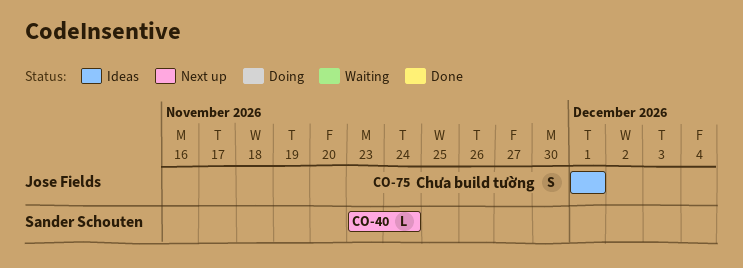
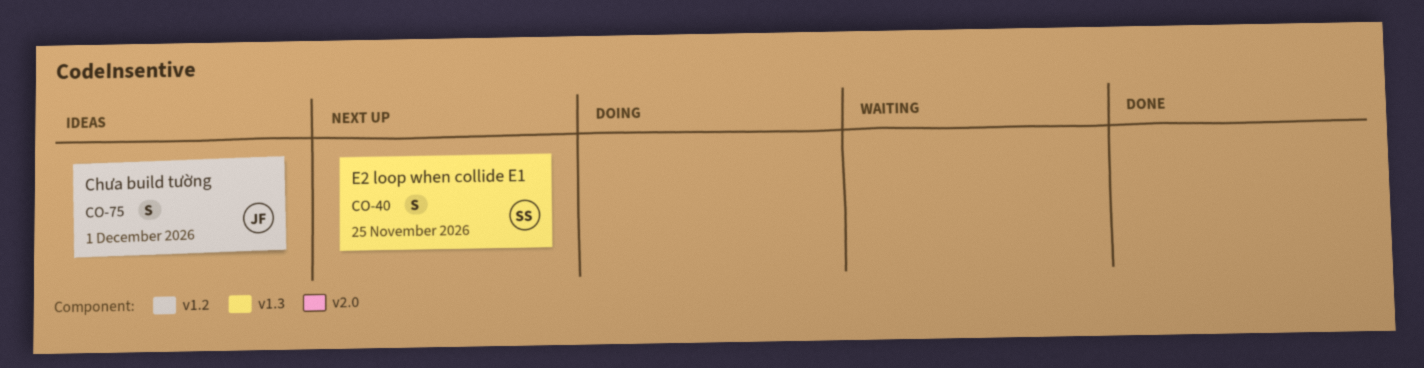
CO-40, estimate: L -> S
CO-40, due: Nov 24 -> Nov 25

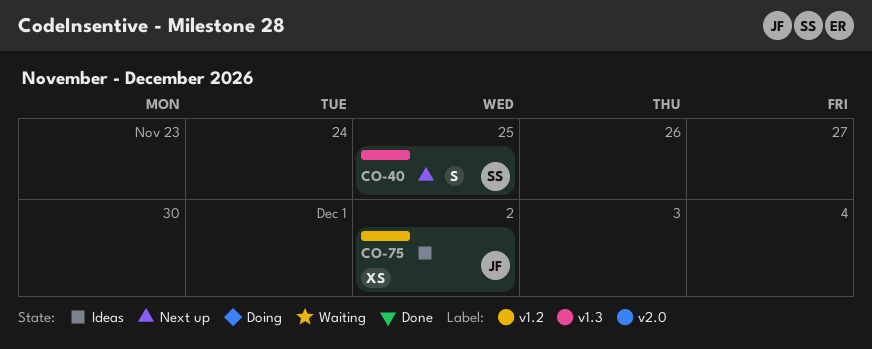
CO-75, estimate: S -> XS
CO-75, due: Dec 1 -> Dec 2

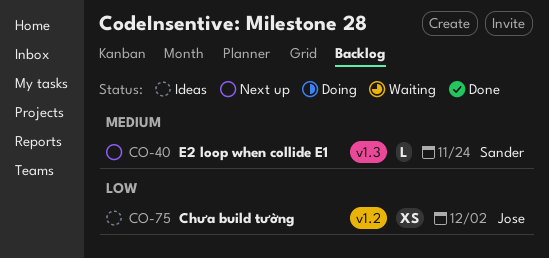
CO-40, estimate: S -> L
CO-40, due: Nov 25 -> Nov 24

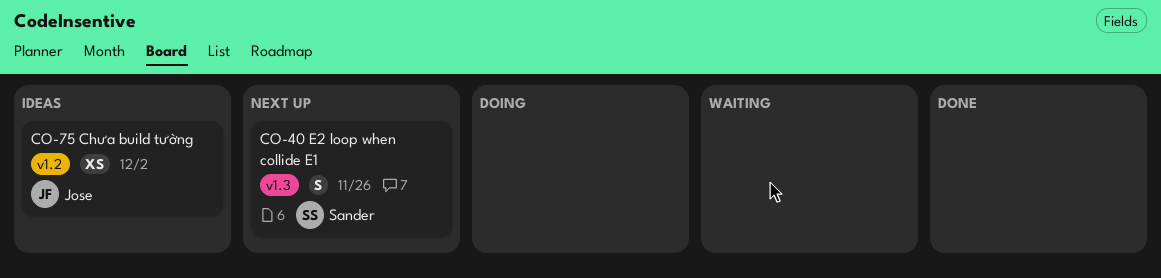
CO-40, estimate: L -> S
CO-40, due: Nov 24 -> Nov 26

